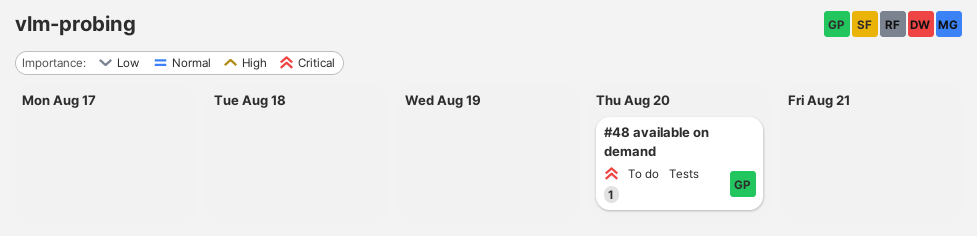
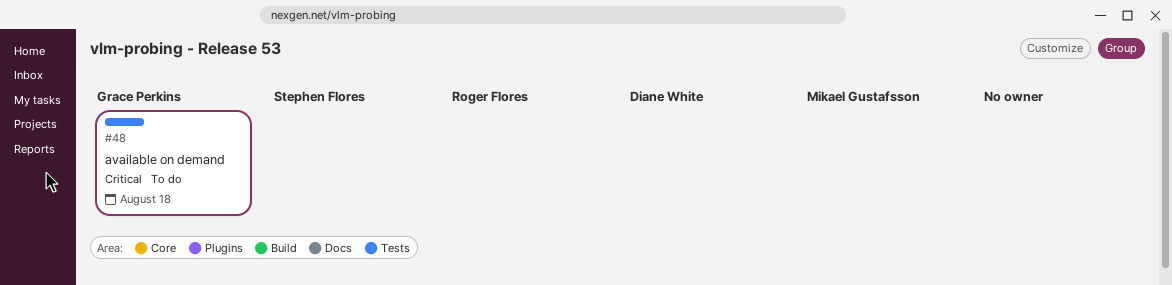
#48, due: Aug 20 -> Aug 18

